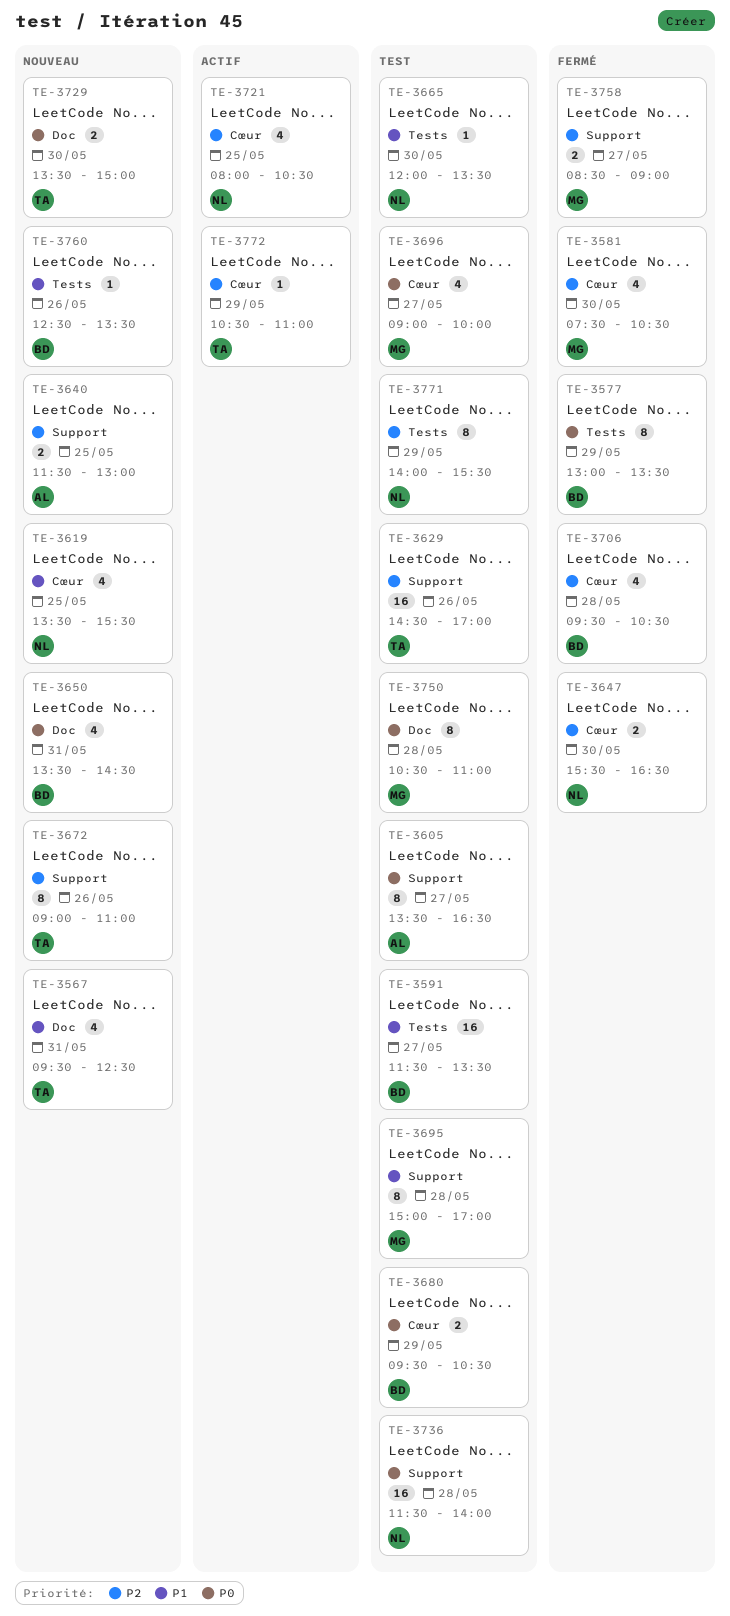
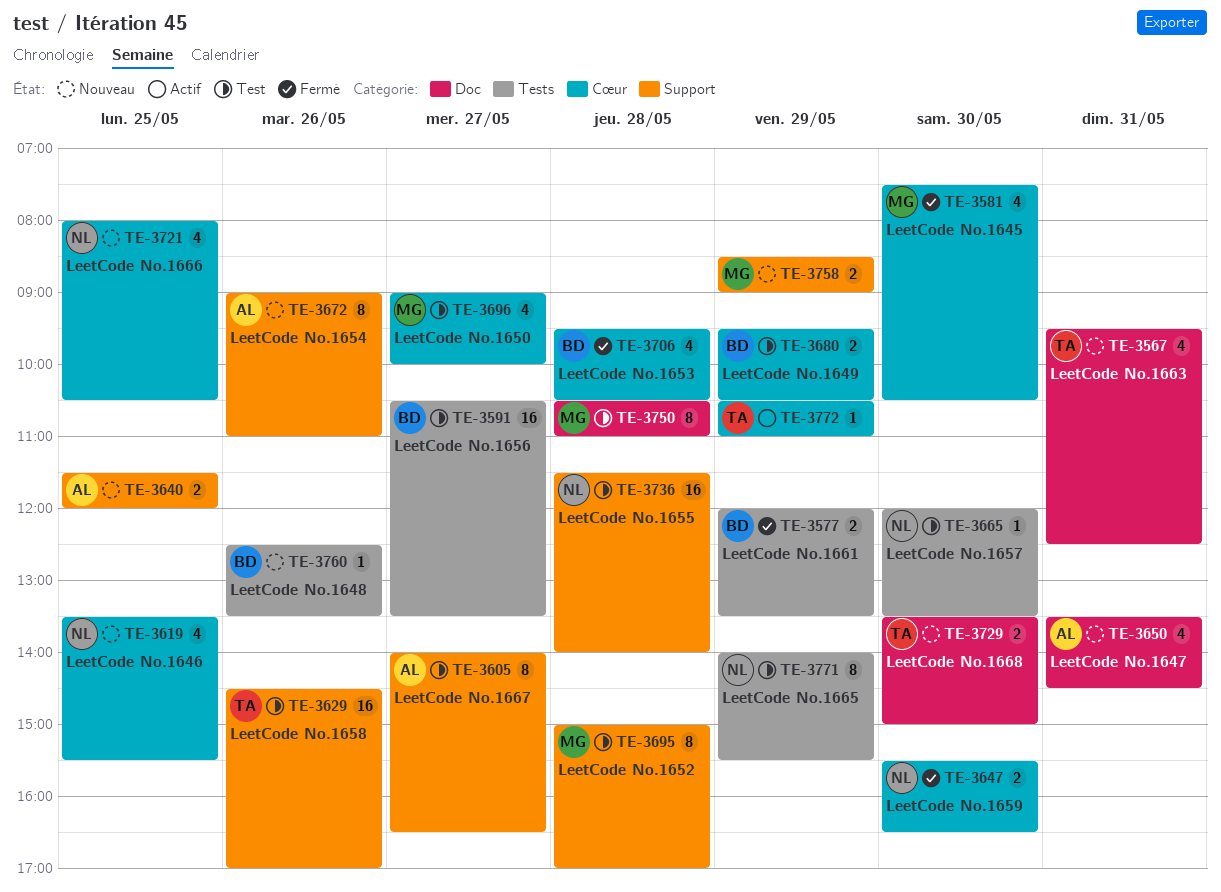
TE-3577, estimate: 8 -> 2
TE-3577, begins: 13:00 -> 12:00
TE-3591, begins: 11:30 -> 10:30
TE-3605, begins: 13:30 -> 14:00
TE-3640, ends: 13:00 -> 12:00
TE-3650, owner: BD -> AL
TE-3672, owner: TA -> AL
TE-3721, status: Actif -> Nouveau
TE-3758, status: Fermé -> Nouveau
TE-3758, day: May 27 -> May 29

